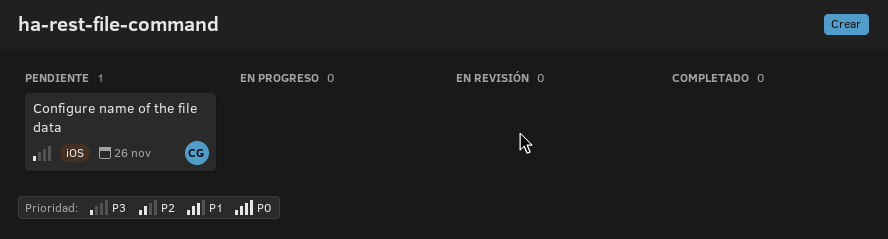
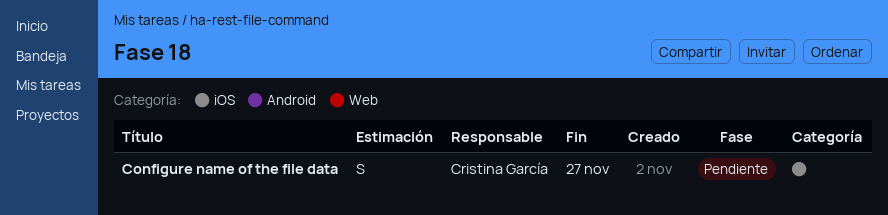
Configure name of the file data, due: Nov 26 -> Nov 27

